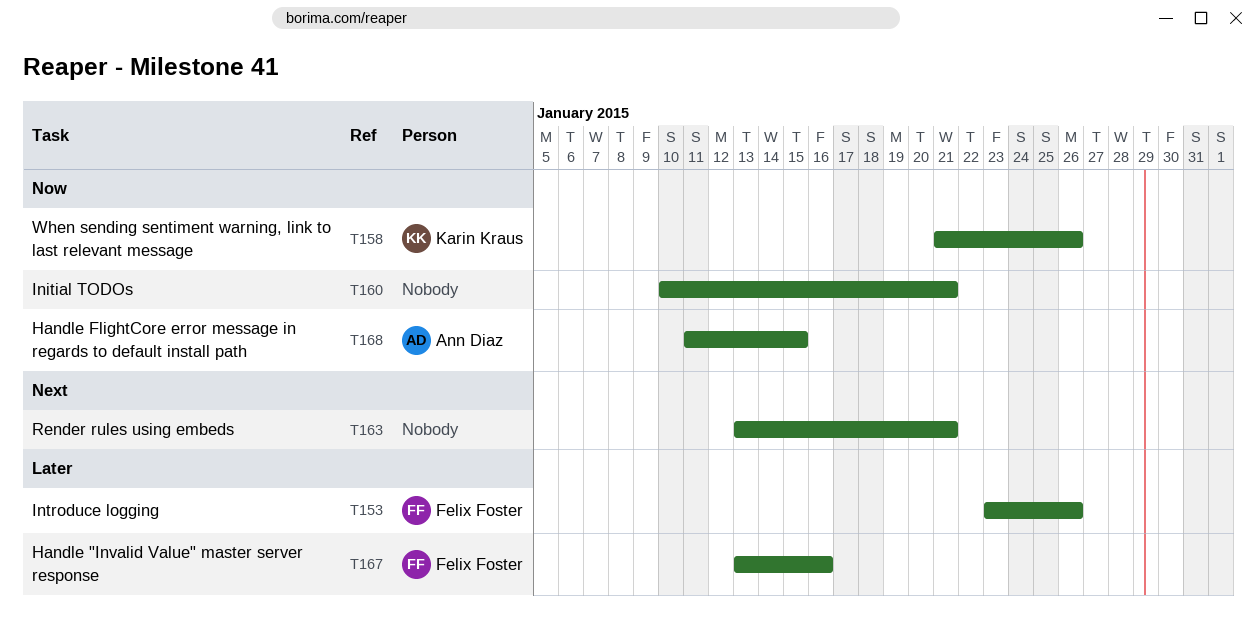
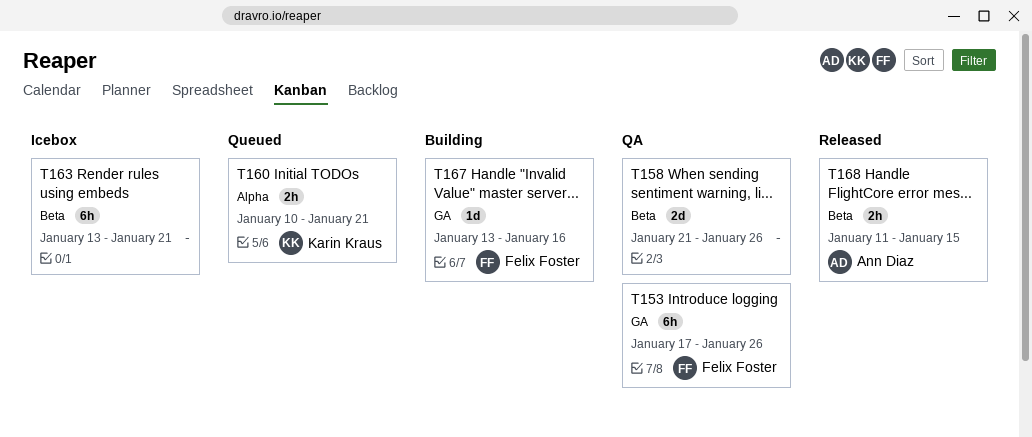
T153, start: Jan 23 -> Jan 17
T158, owner: Karin Kraus -> none
T160, owner: none -> Karin Kraus

